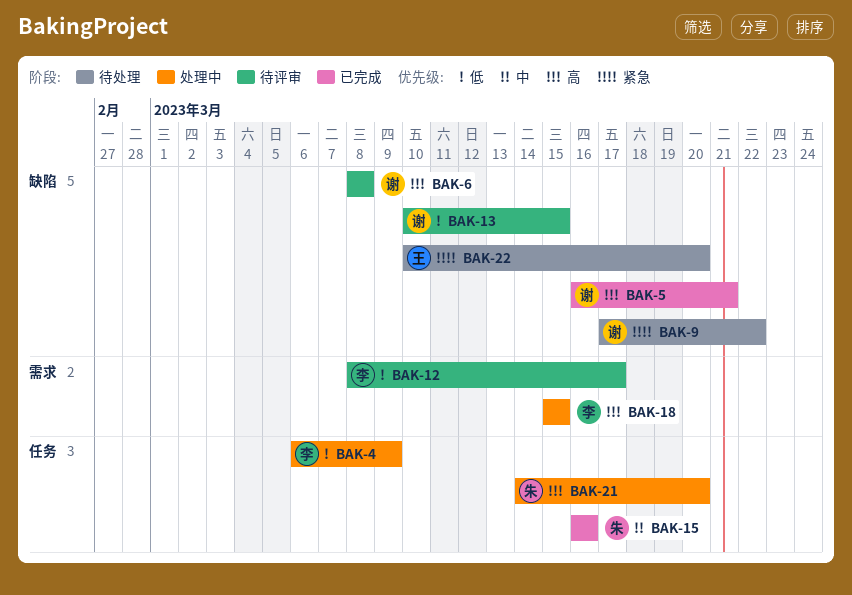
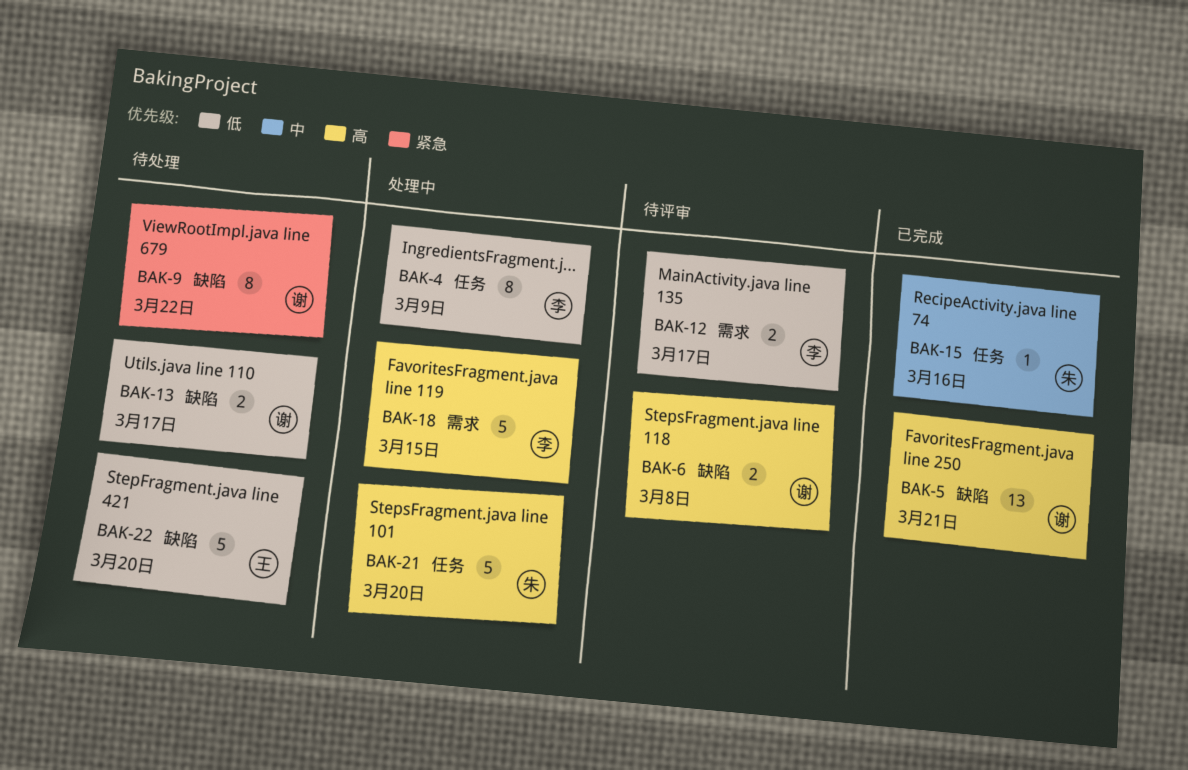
BAK-13, status: 待评审 -> 待处理
BAK-13, due: Mar 15 -> Mar 17
BAK-22, priority: 紧急 -> 低

